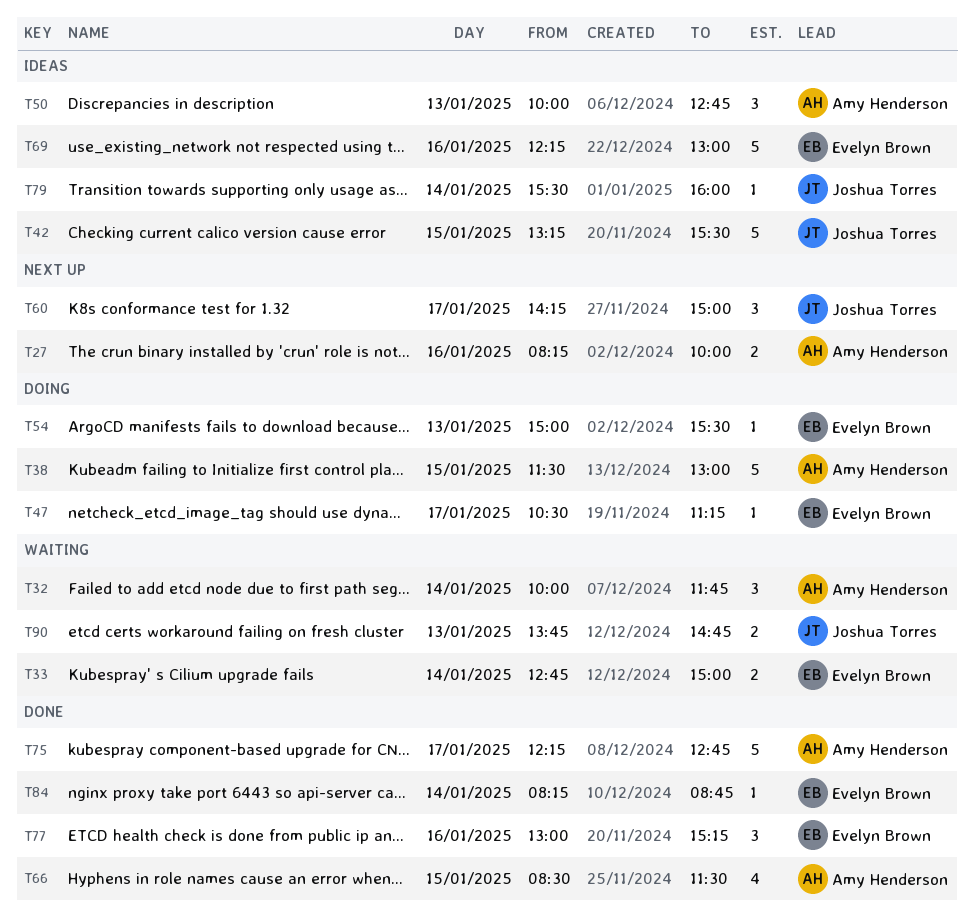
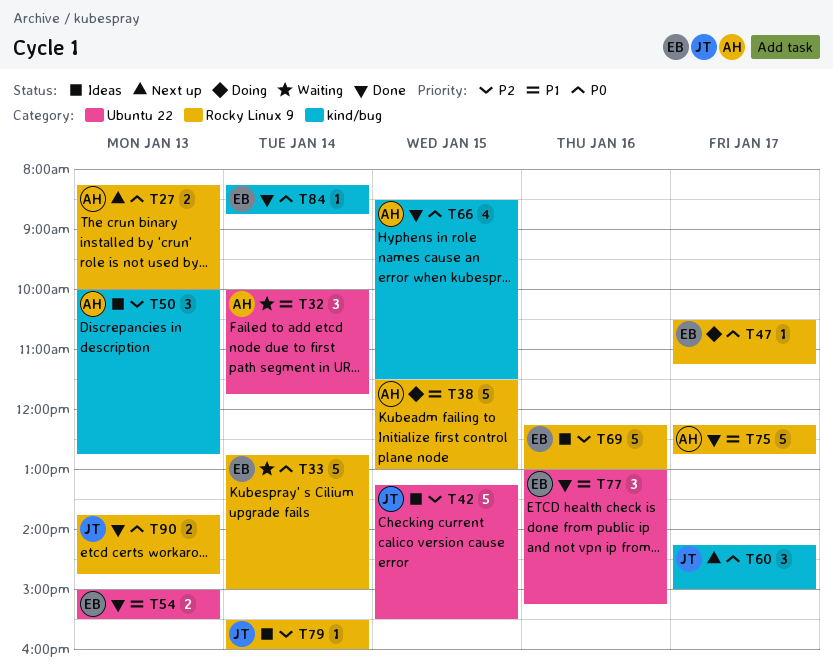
T27, day: Jan 16 -> Jan 13
T33, estimate: 2 -> 5
T54, status: Doing -> Done
T54, estimate: 1 -> 2
T90, status: Waiting -> Done

